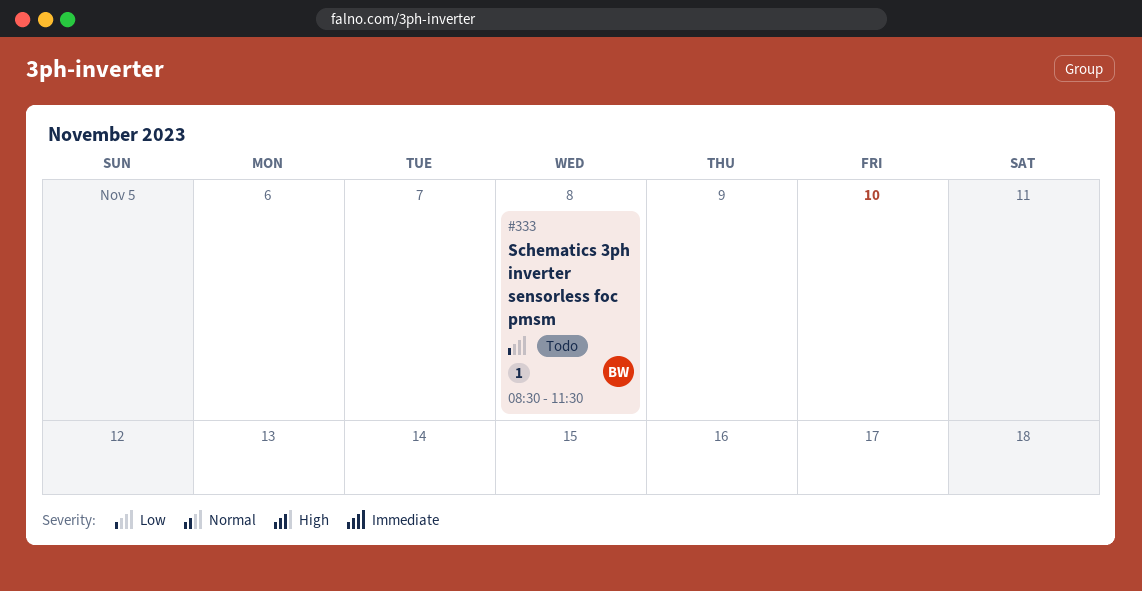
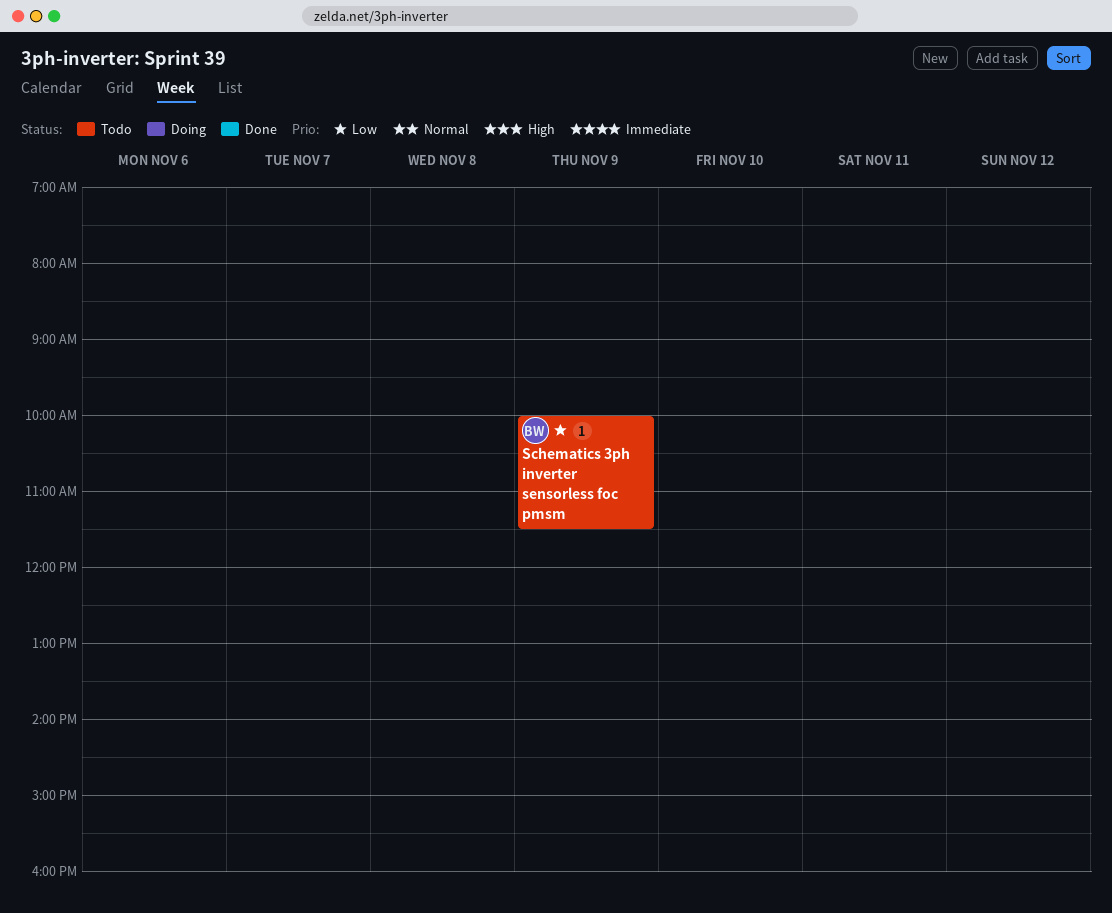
Schematics 3ph inverter sensorless foc pmsm, day: Nov 8 -> Nov 9
Schematics 3ph inverter sensorless foc pmsm, begins: 08:30 -> 10:00

